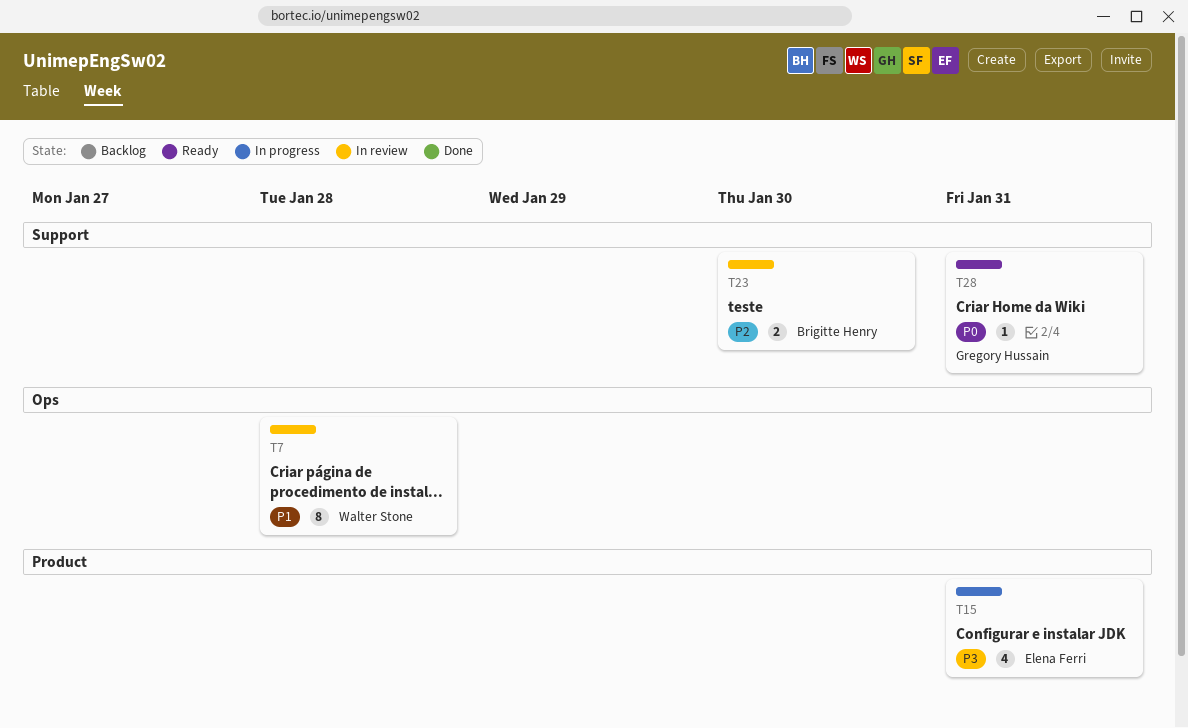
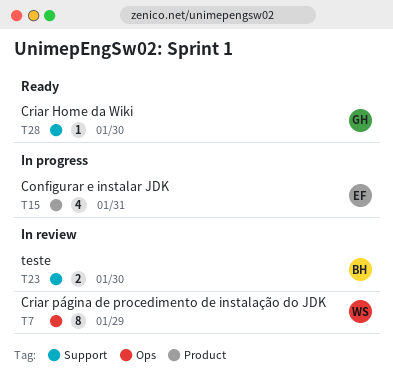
T7, due: Jan 28 -> Jan 29
T28, due: Jan 31 -> Jan 30

